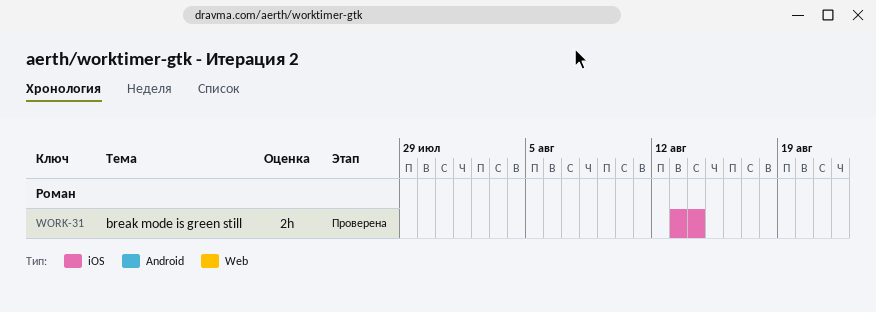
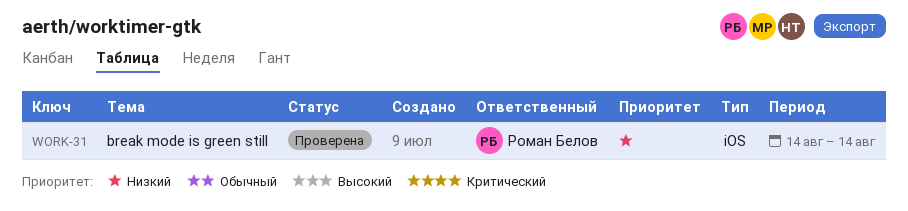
WORK-31, start: Aug 13 -> Aug 14

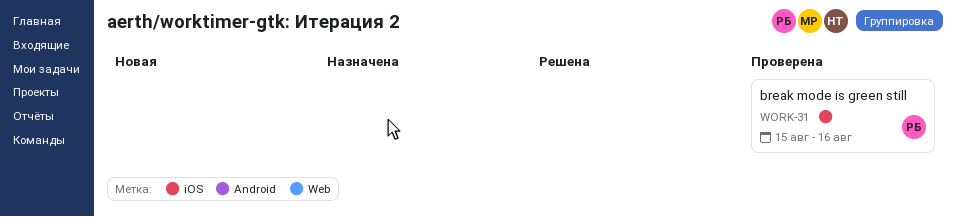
WORK-31, start: Aug 14 -> Aug 15
WORK-31, due: Aug 14 -> Aug 16

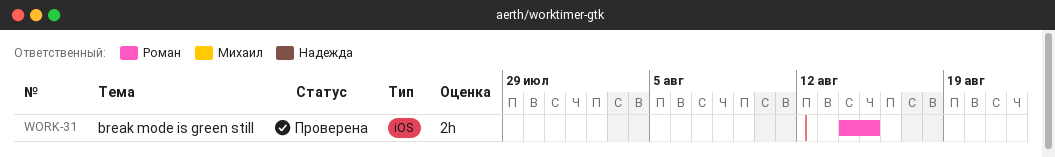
WORK-31, start: Aug 15 -> Aug 14
WORK-31, due: Aug 16 -> Aug 15

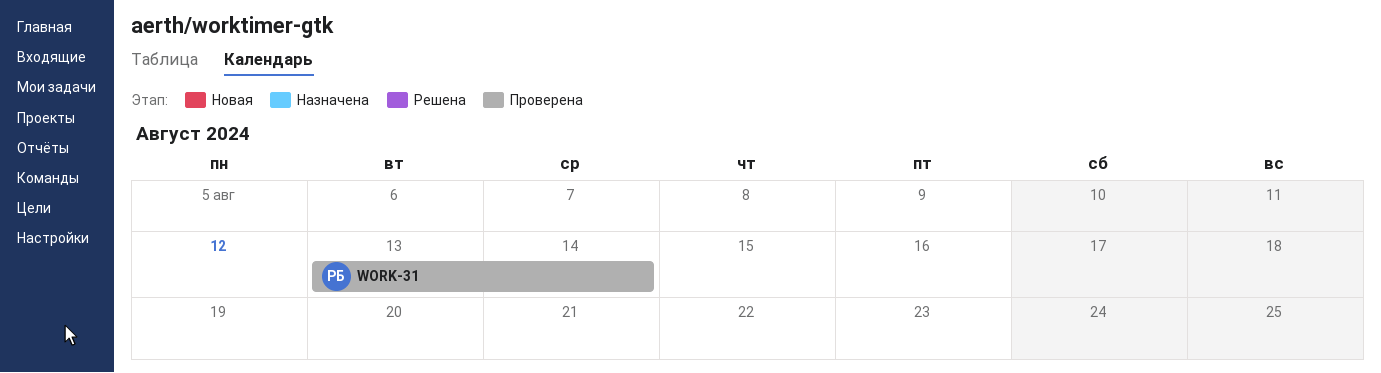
WORK-31, start: Aug 14 -> Aug 13
WORK-31, due: Aug 15 -> Aug 14

